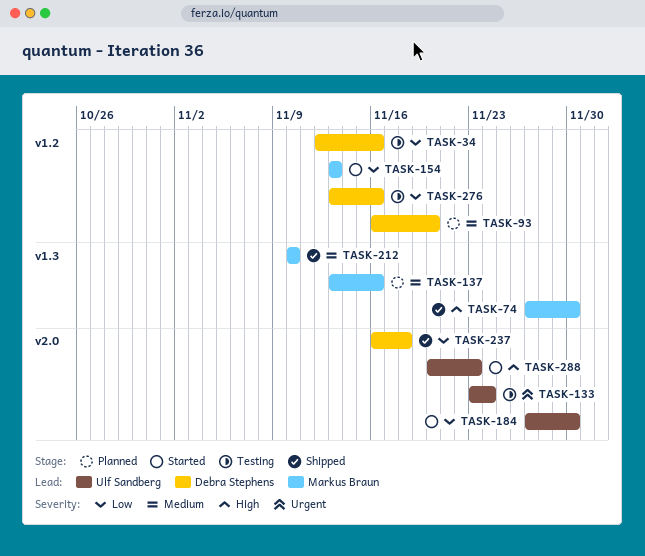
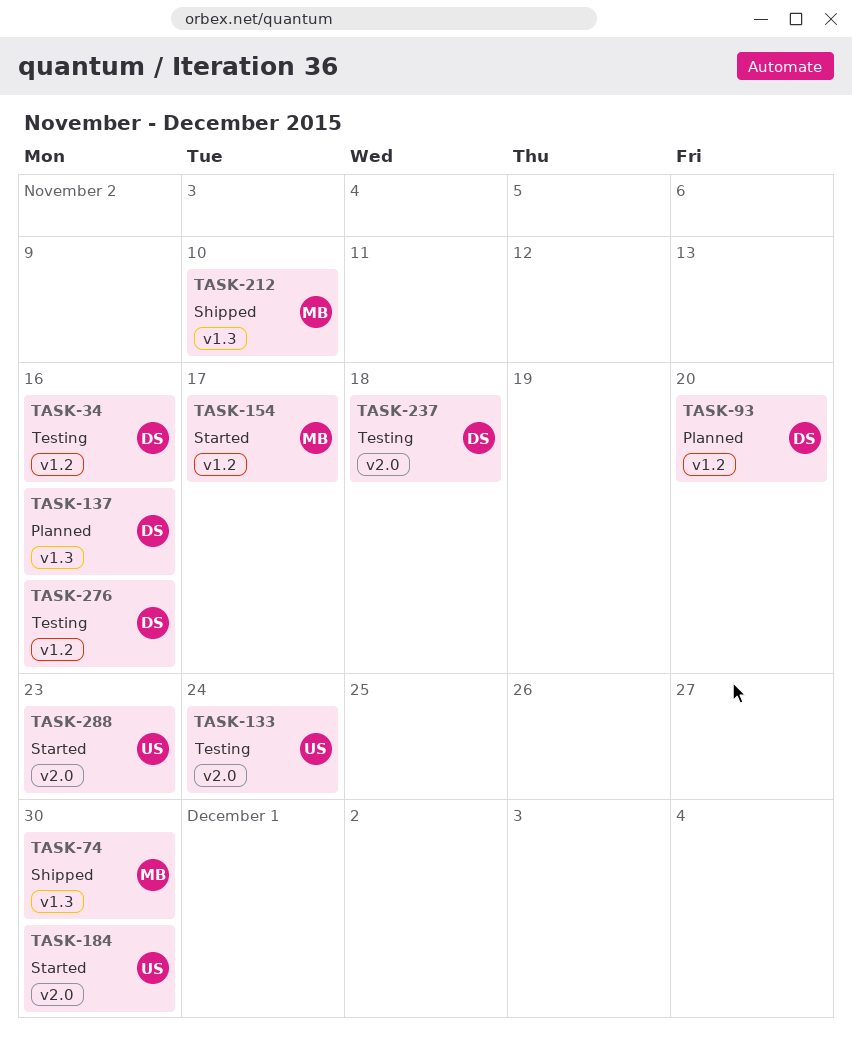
TASK-137, owner: Markus Braun -> Debra Stephens
TASK-154, due: Nov 13 -> Nov 17
TASK-237, status: Shipped -> Testing

